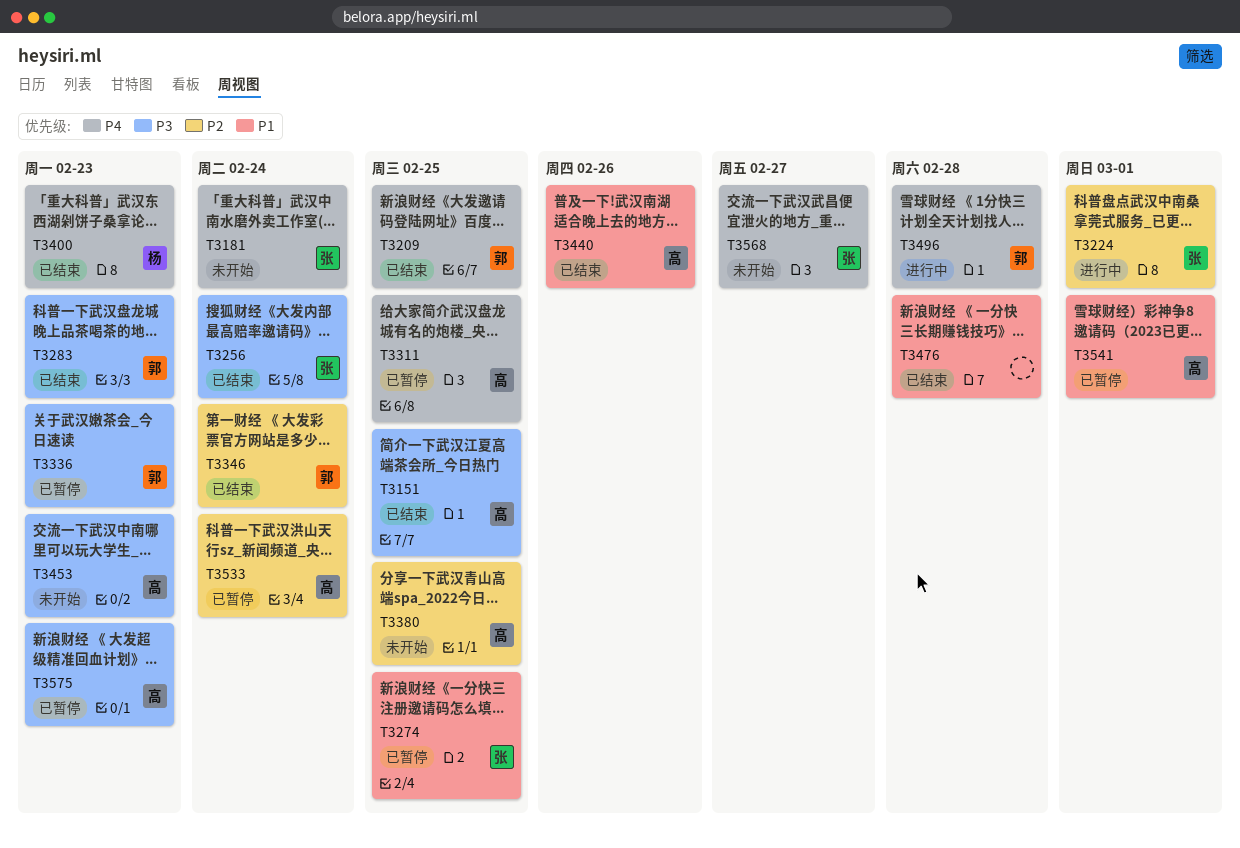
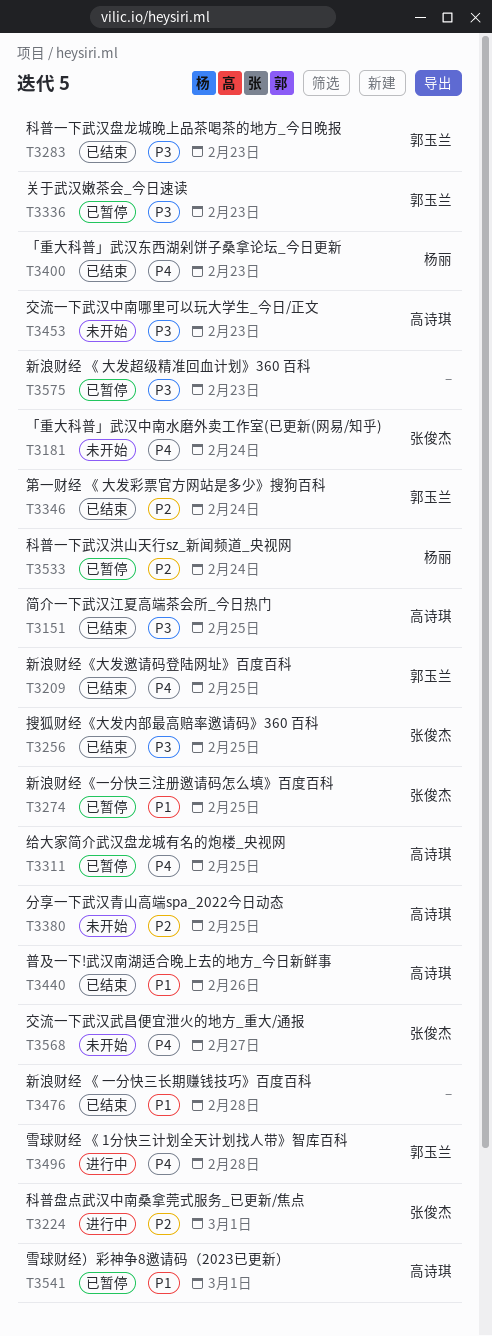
T3256, due: Feb 24 -> Feb 25
T3533, owner: 高诗琪 -> 杨丽
T3575, owner: 高诗琪 -> none

